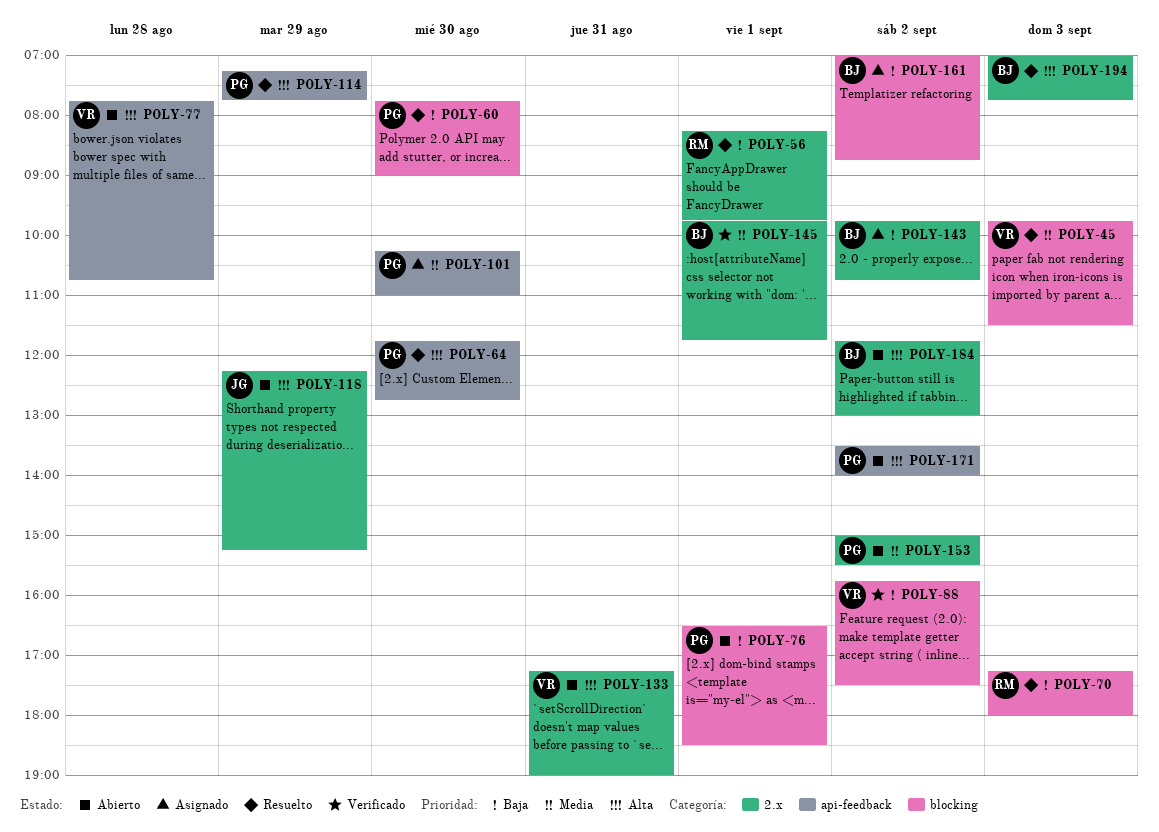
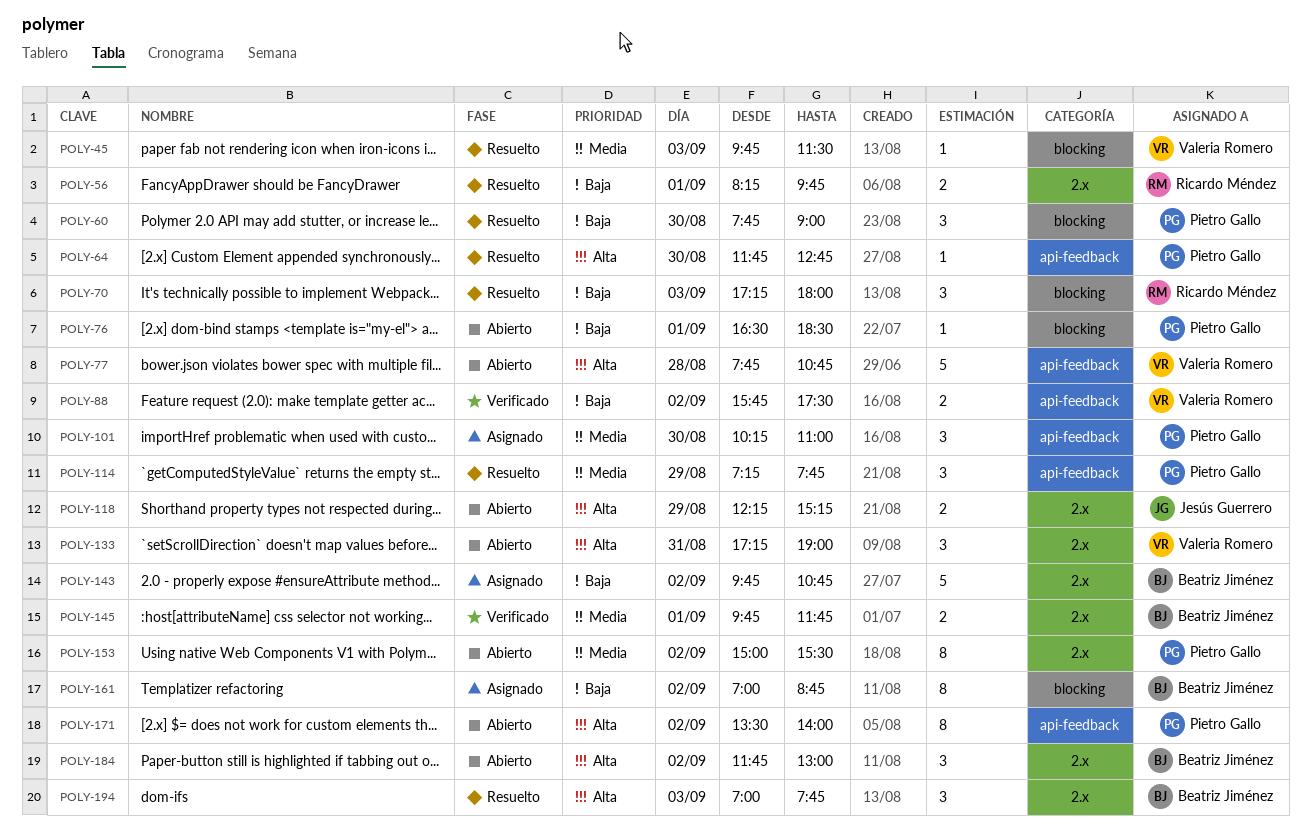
POLY-88, label: blocking -> api-feedback
POLY-114, priority: Alta -> Media

